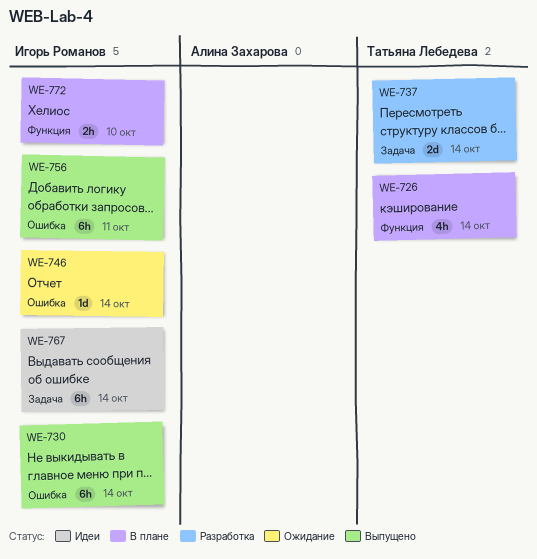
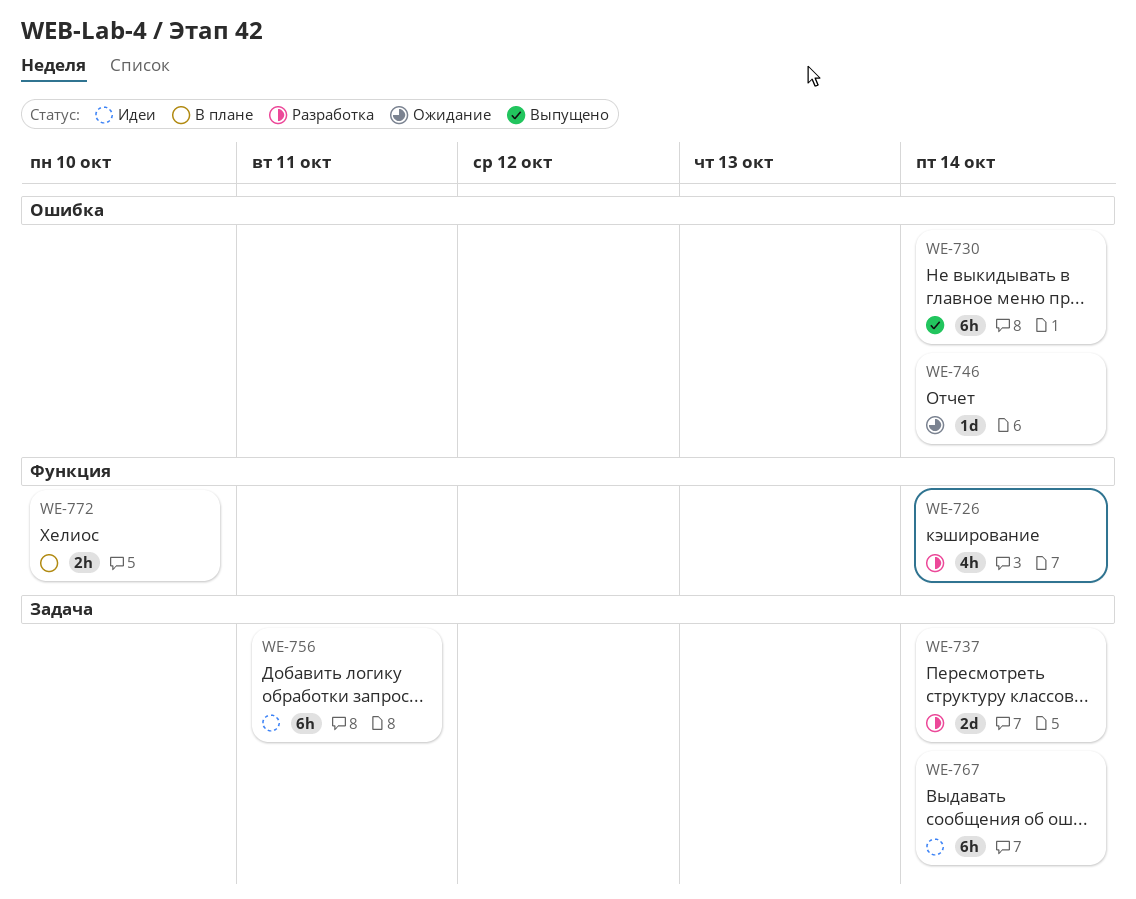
WE-726, status: В плане -> Разработка
WE-756, status: Выпущено -> Идеи
WE-756, label: Ошибка -> Задача

